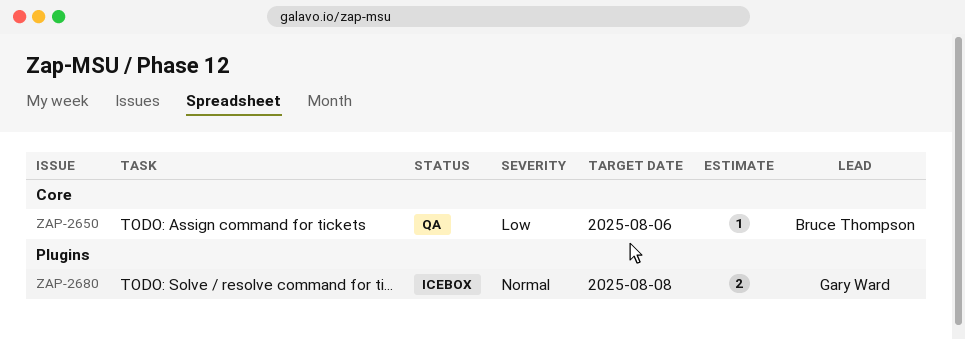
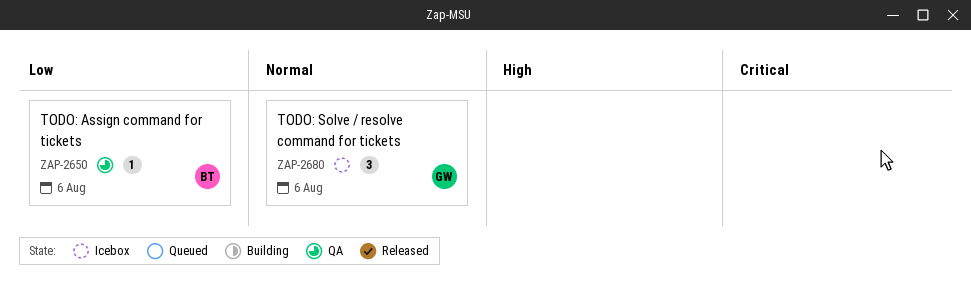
ZAP-2680, estimate: 2 -> 3
ZAP-2680, due: Aug 8 -> Aug 6

